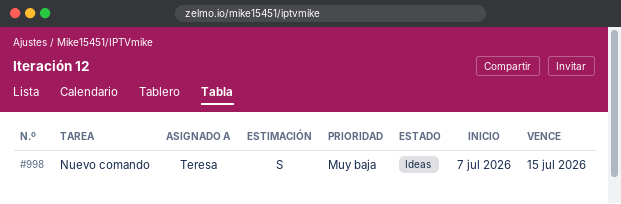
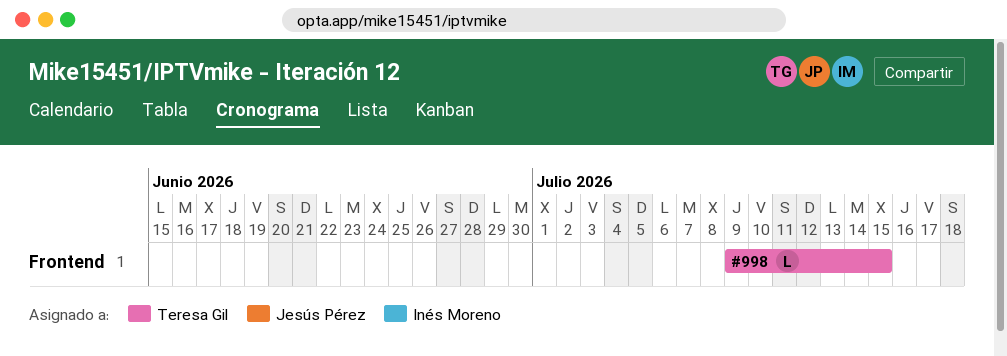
#998, estimate: S -> L
#998, start: Jul 7 -> Jul 9

